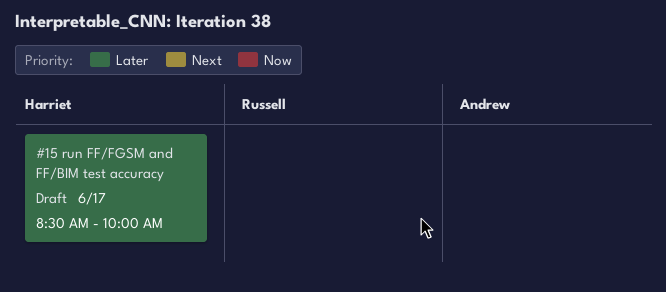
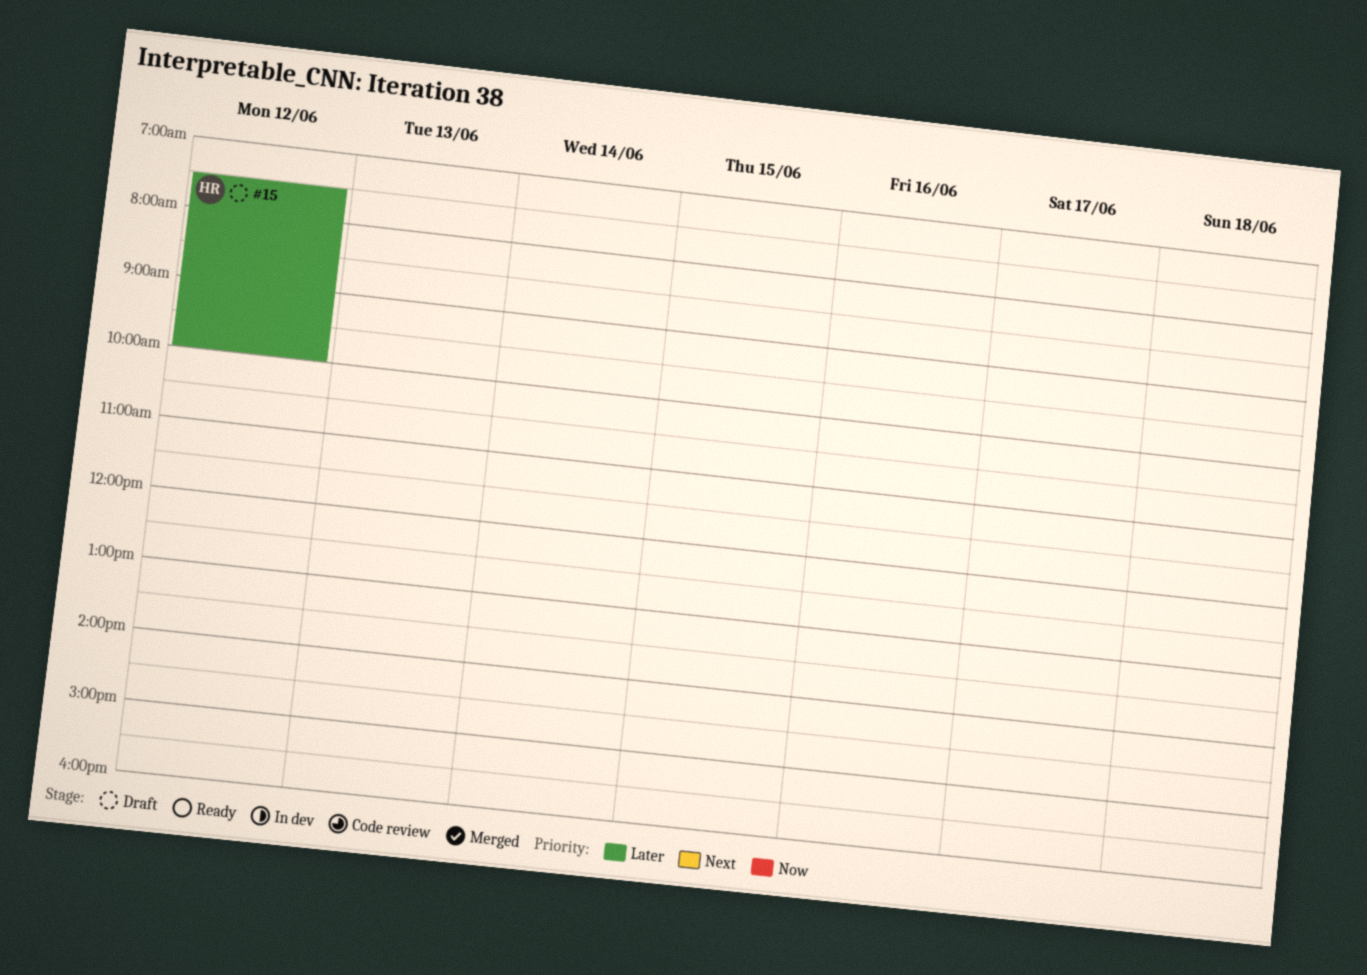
#15, day: Jun 17 -> Jun 12
#15, begins: 08:30 -> 07:30

